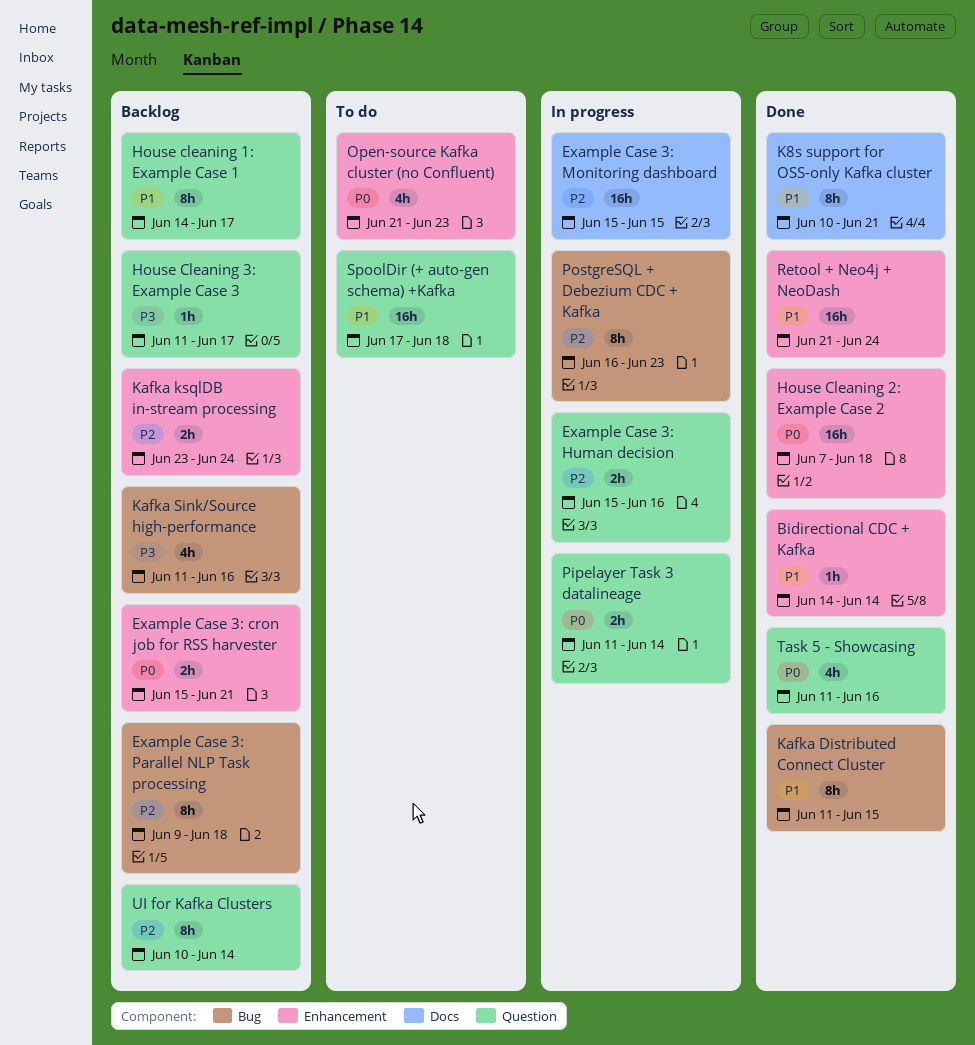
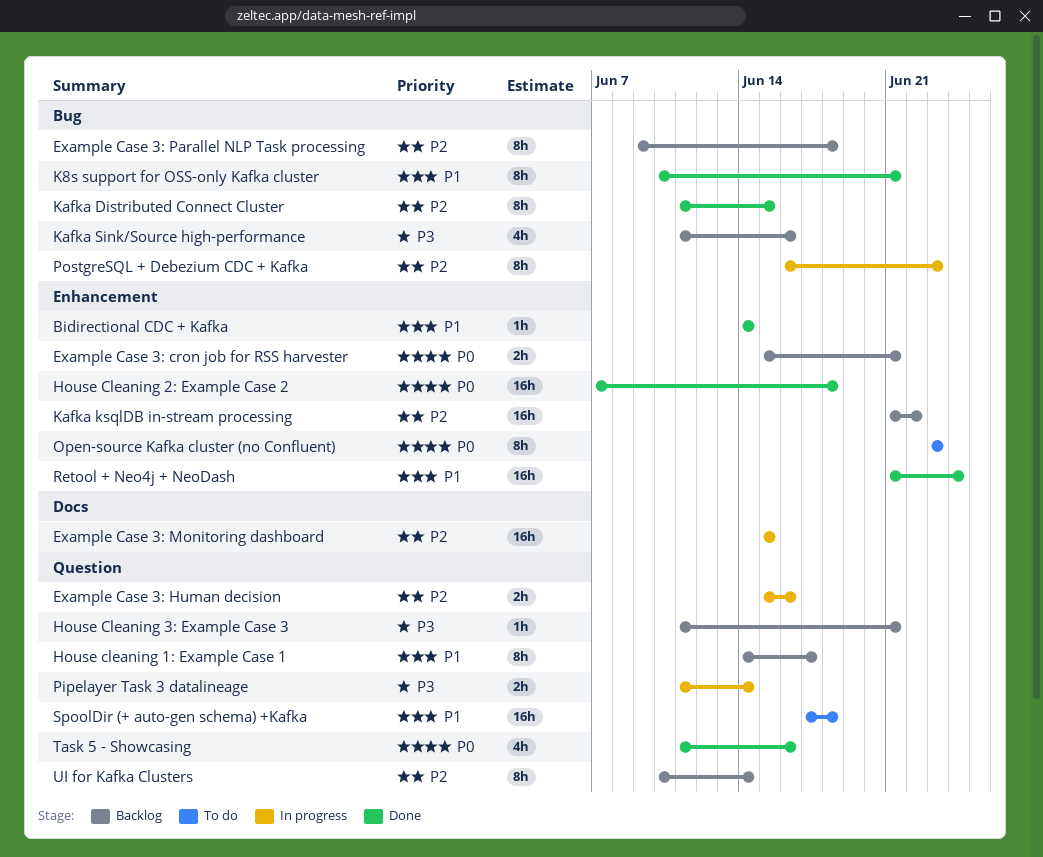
House Cleaning 3: Example Case 3, due: Jun 17 -> Jun 21
K8s support for OSS-only Kafka cluster, label: Docs -> Bug
Kafka Distributed Connect Cluster, priority: P1 -> P2
Kafka ksqlDB in-stream processing, estimate: 2h -> 16h
Kafka ksqlDB in-stream processing, start: Jun 23 -> Jun 21
Kafka ksqlDB in-stream processing, due: Jun 24 -> Jun 22
Open-source Kafka cluster (no Confluent), estimate: 4h -> 8h
Open-source Kafka cluster (no Confluent), start: Jun 21 -> Jun 23
Pipelayer Task 3 datalineage, priority: P0 -> P3

